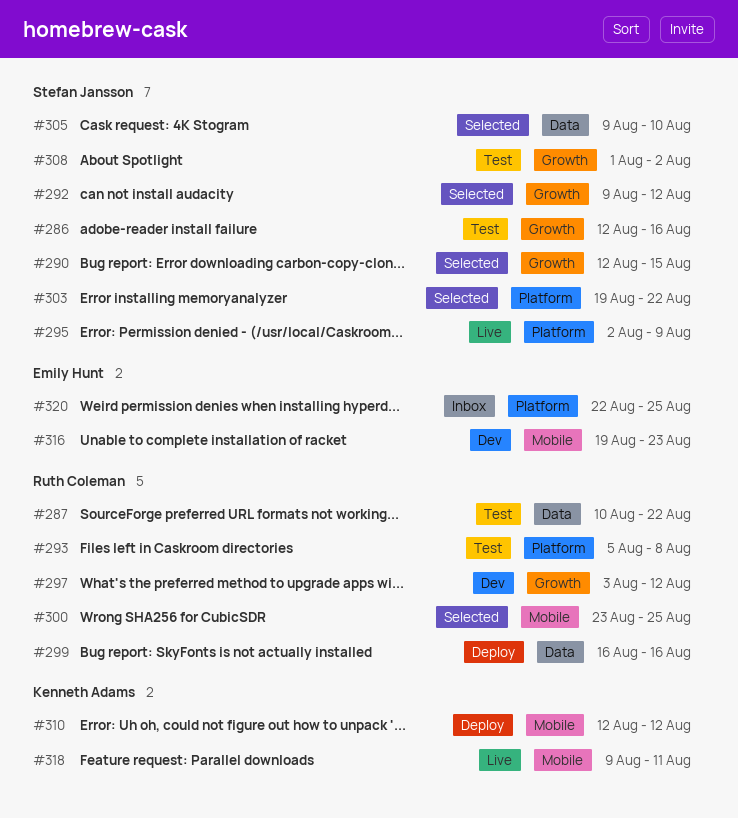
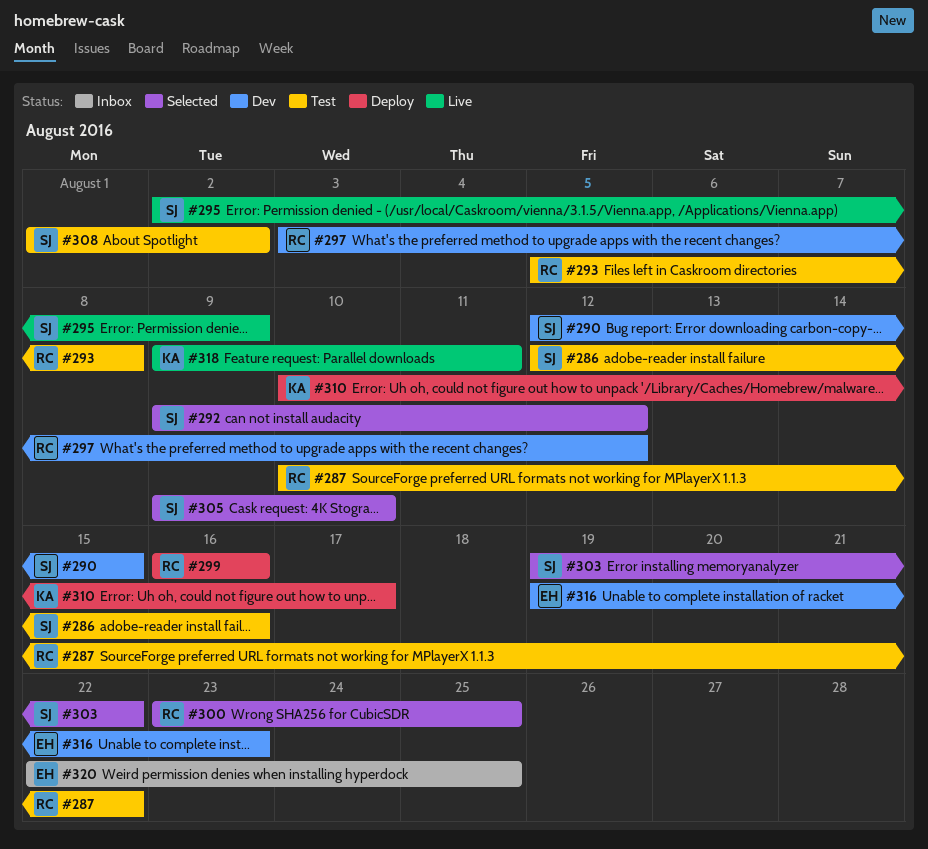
#290, status: Selected -> Dev
#310, start: Aug 12 -> Aug 10
#310, due: Aug 12 -> Aug 17

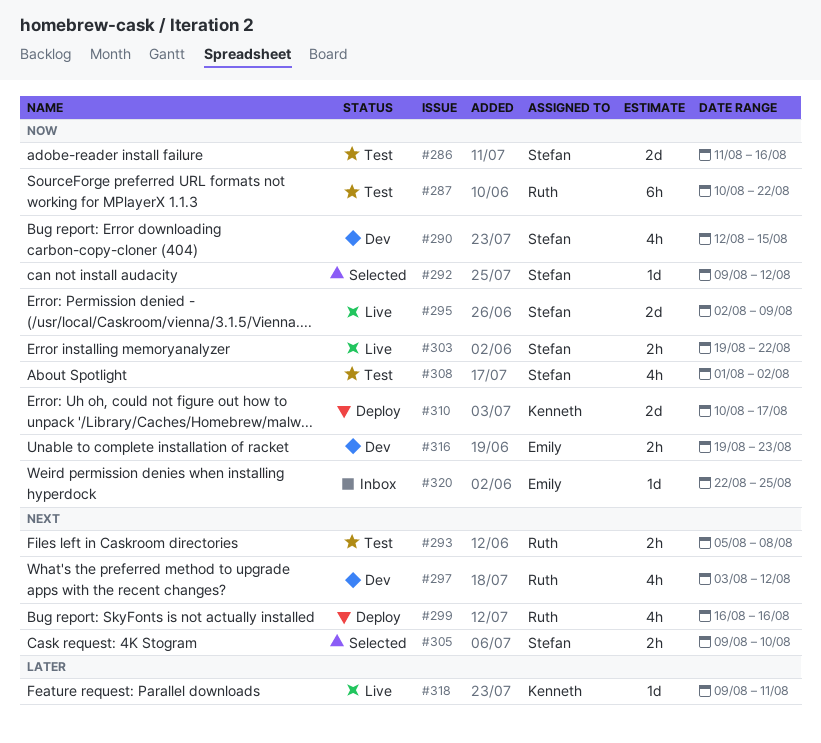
#286, start: Aug 12 -> Aug 11
#300: present -> none
#303, status: Selected -> Live

